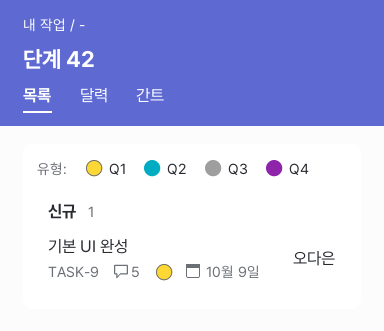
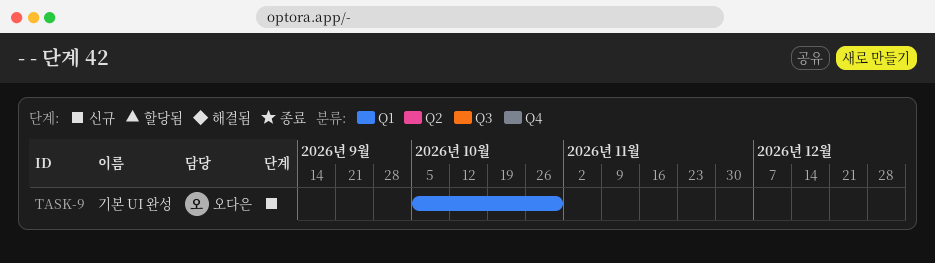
TASK-9, due: Oct 9 -> Oct 30

